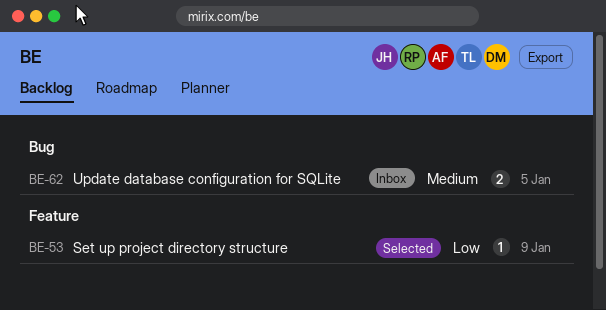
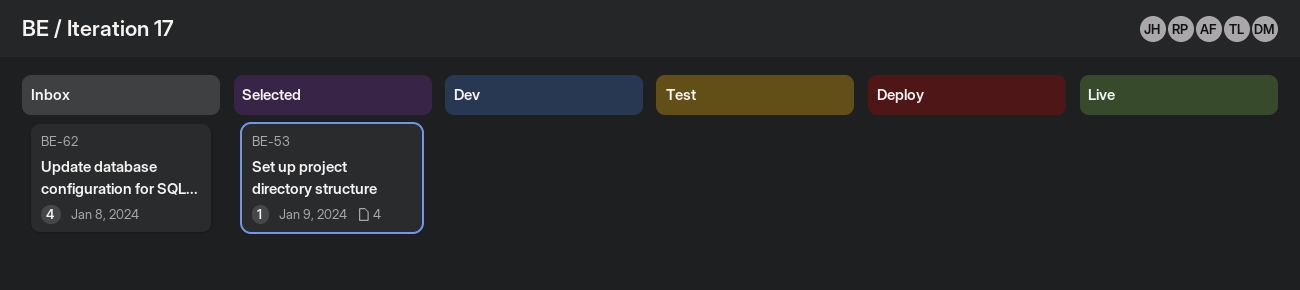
BE-62, estimate: 2 -> 4
BE-62, due: Jan 5 -> Jan 8

